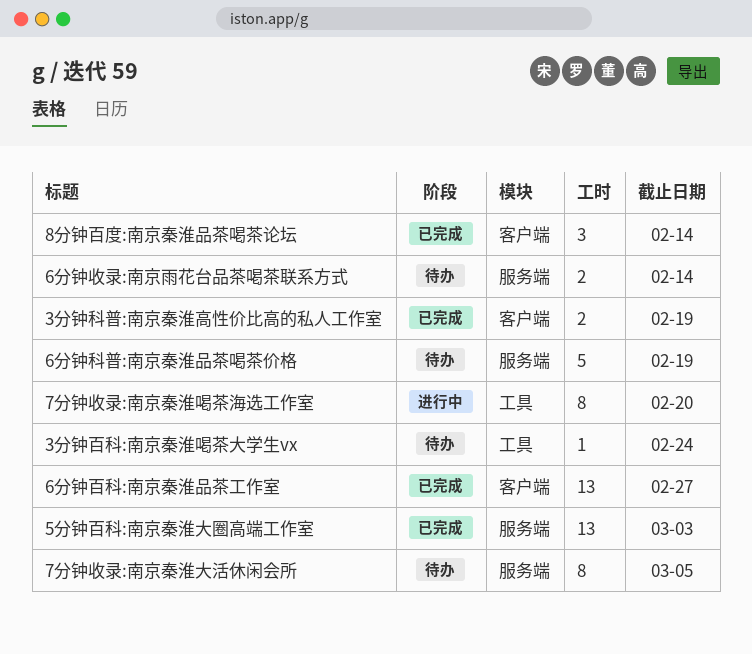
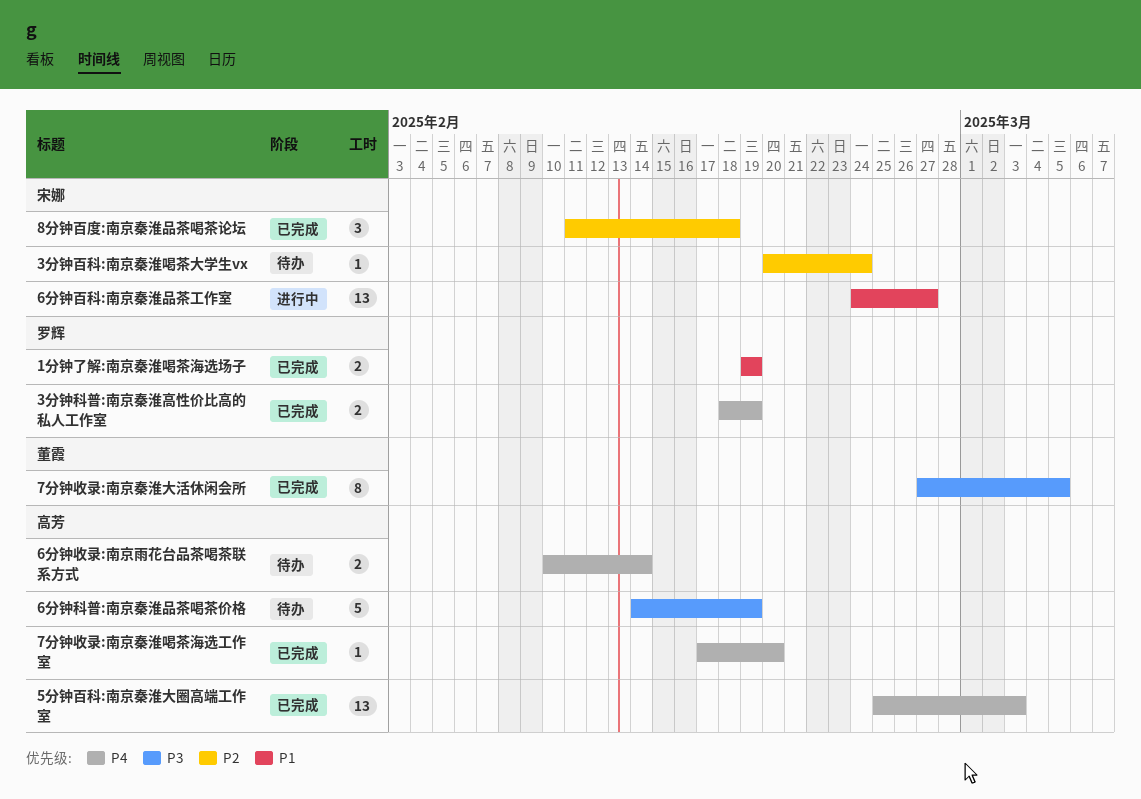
1分钟了解:南京秦淮喝茶海选场子: none -> present
6分钟百科:南京秦淮品茶工作室, status: 已完成 -> 进行中
7分钟收录:南京秦淮喝茶海选工作室, status: 进行中 -> 已完成
7分钟收录:南京秦淮喝茶海选工作室, estimate: 8 -> 1
7分钟收录:南京秦淮大活休闲会所, status: 待办 -> 已完成
8分钟百度:南京秦淮品茶喝茶论坛, due: Feb 14 -> Feb 18

